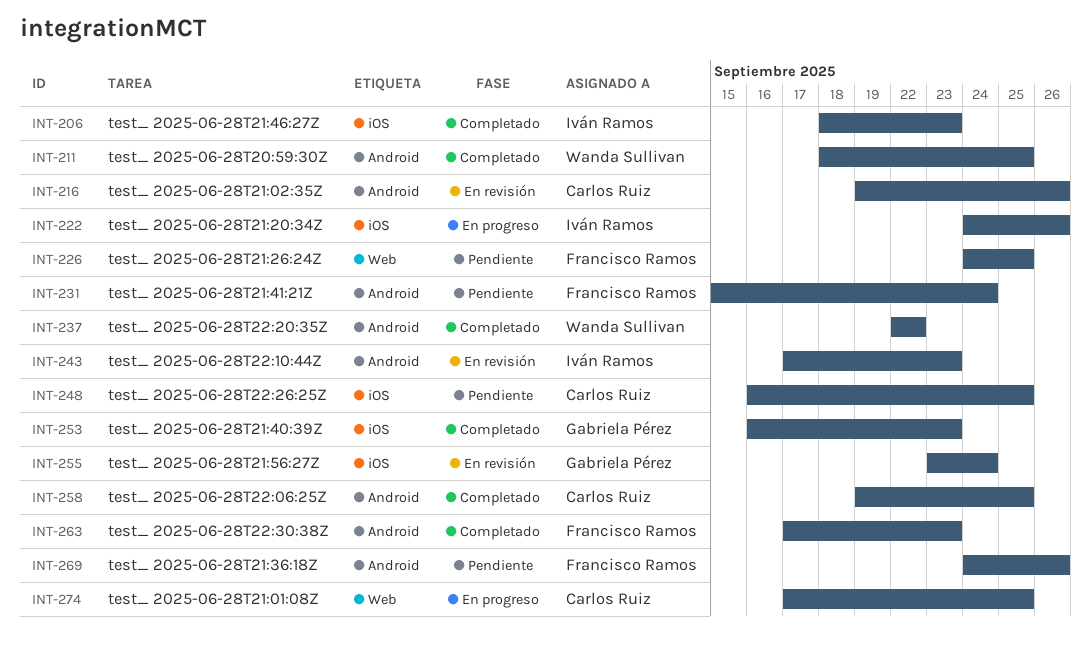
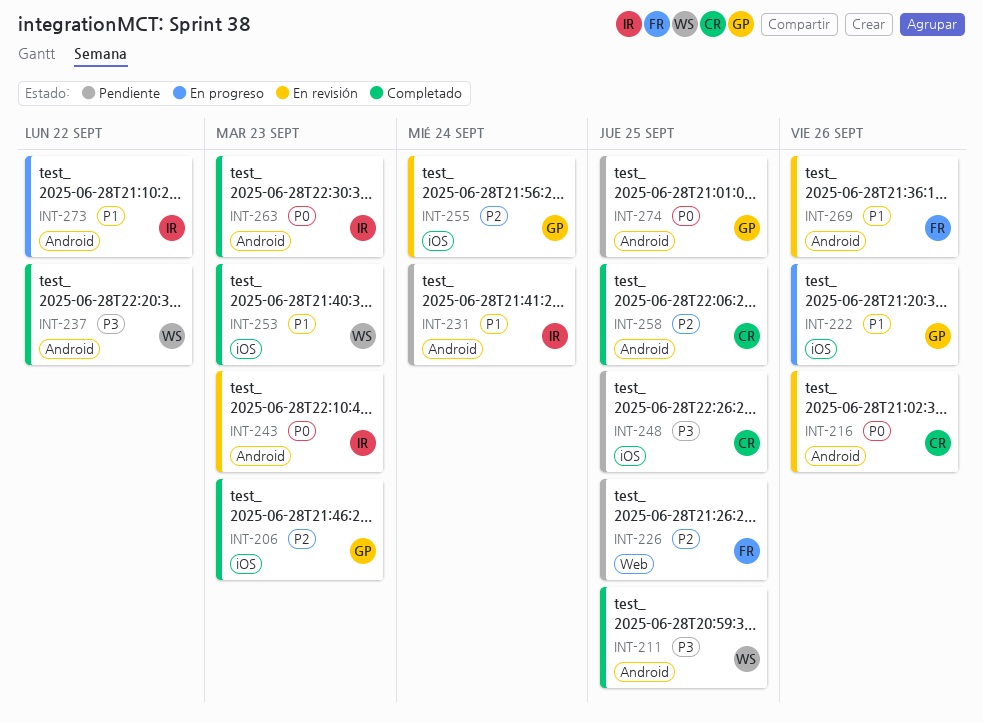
INT-206, owner: Iván Ramos -> Gabriela Pérez
INT-222, owner: Iván Ramos -> Gabriela Pérez
INT-231, owner: Francisco Ramos -> Iván Ramos
INT-253, owner: Gabriela Pérez -> Wanda Sullivan
INT-263, owner: Francisco Ramos -> Iván Ramos
INT-269, status: Pendiente -> En revisión
INT-273: none -> present
INT-274, status: En progreso -> Pendiente
INT-274, owner: Carlos Ruiz -> Gabriela Pérez
INT-274, label: Web -> Android

